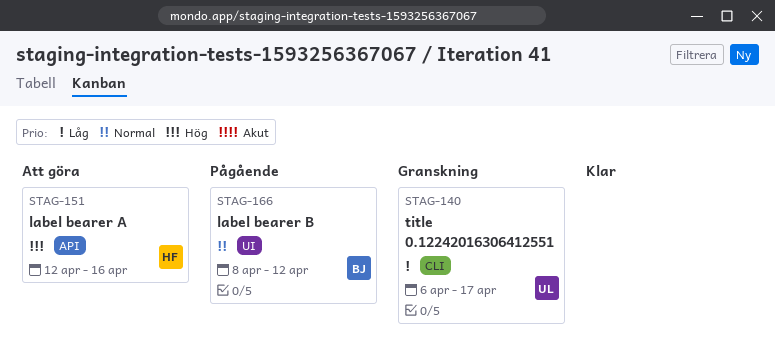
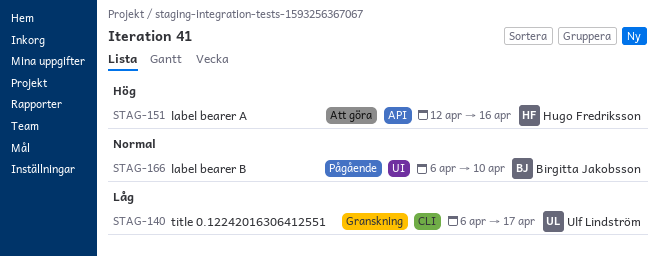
STAG-166, start: Apr 8 -> Apr 6
STAG-166, due: Apr 12 -> Apr 10

